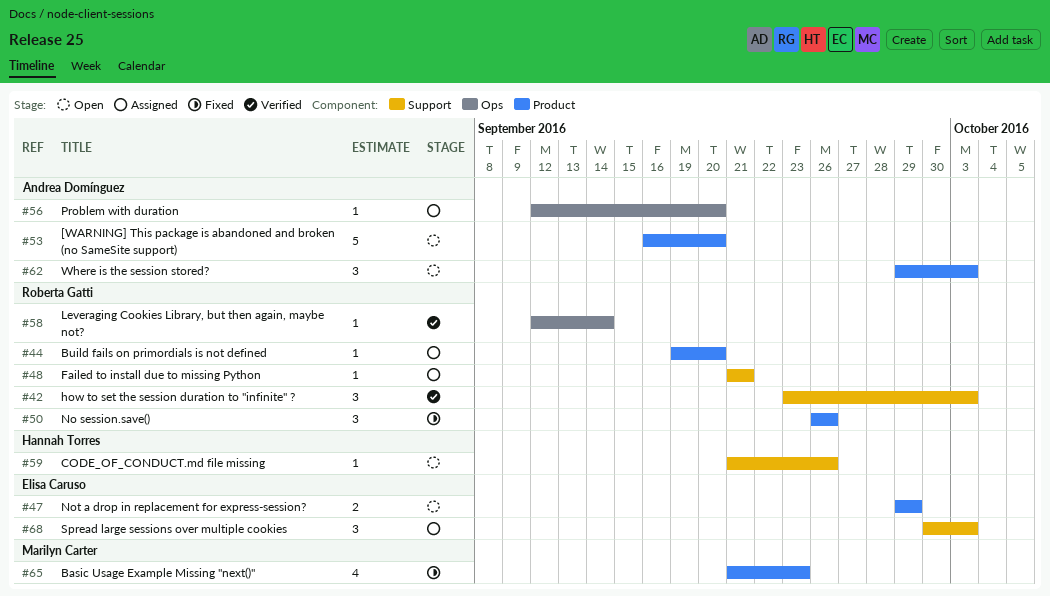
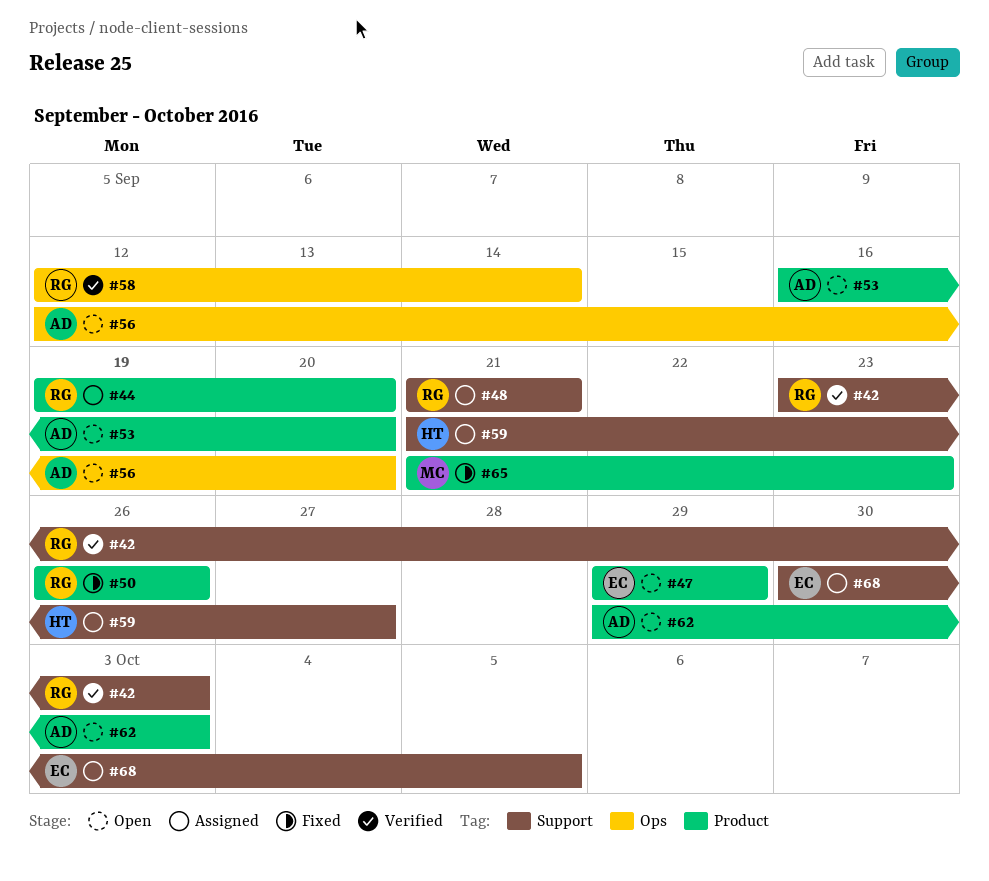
#56, status: Assigned -> Open
#59, status: Open -> Assigned
#59, due: Sep 26 -> Sep 27
#68, due: Oct 3 -> Oct 5

